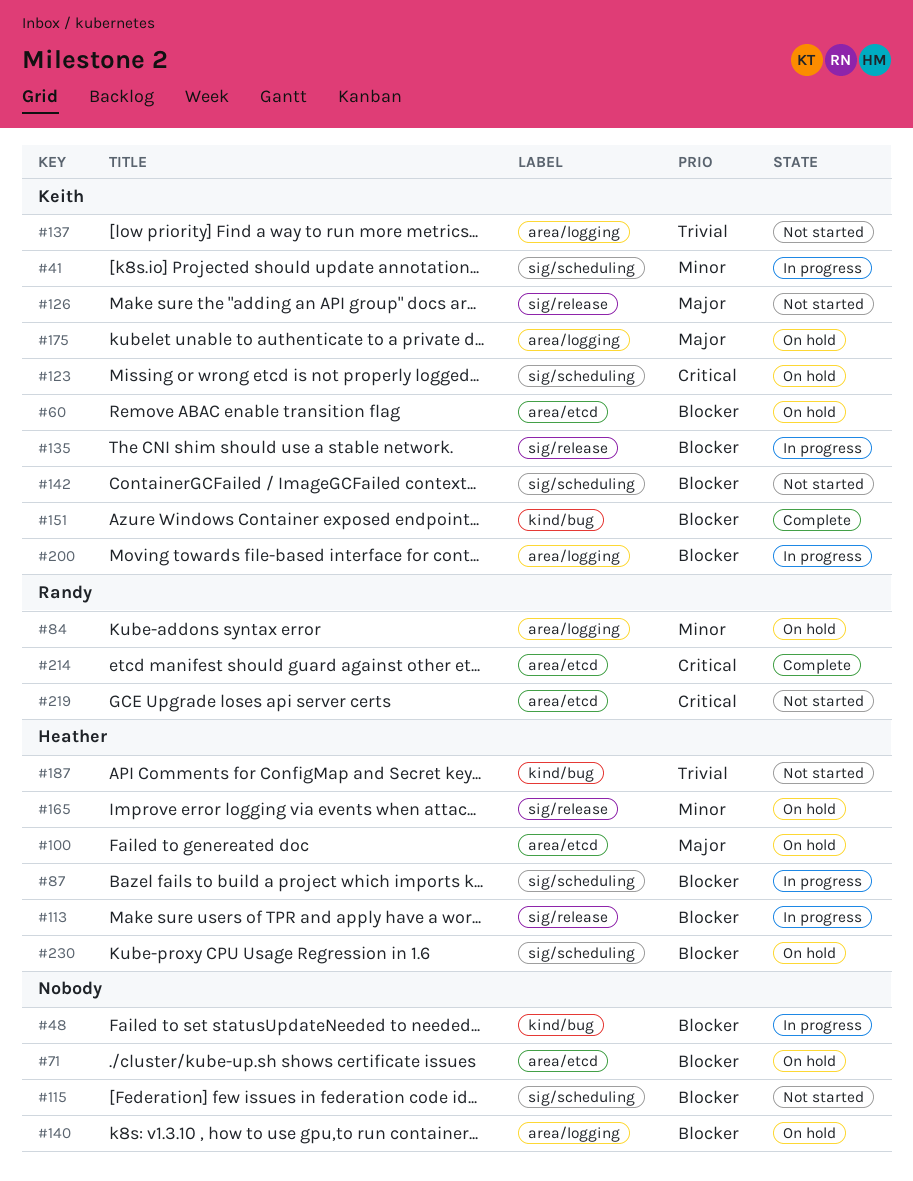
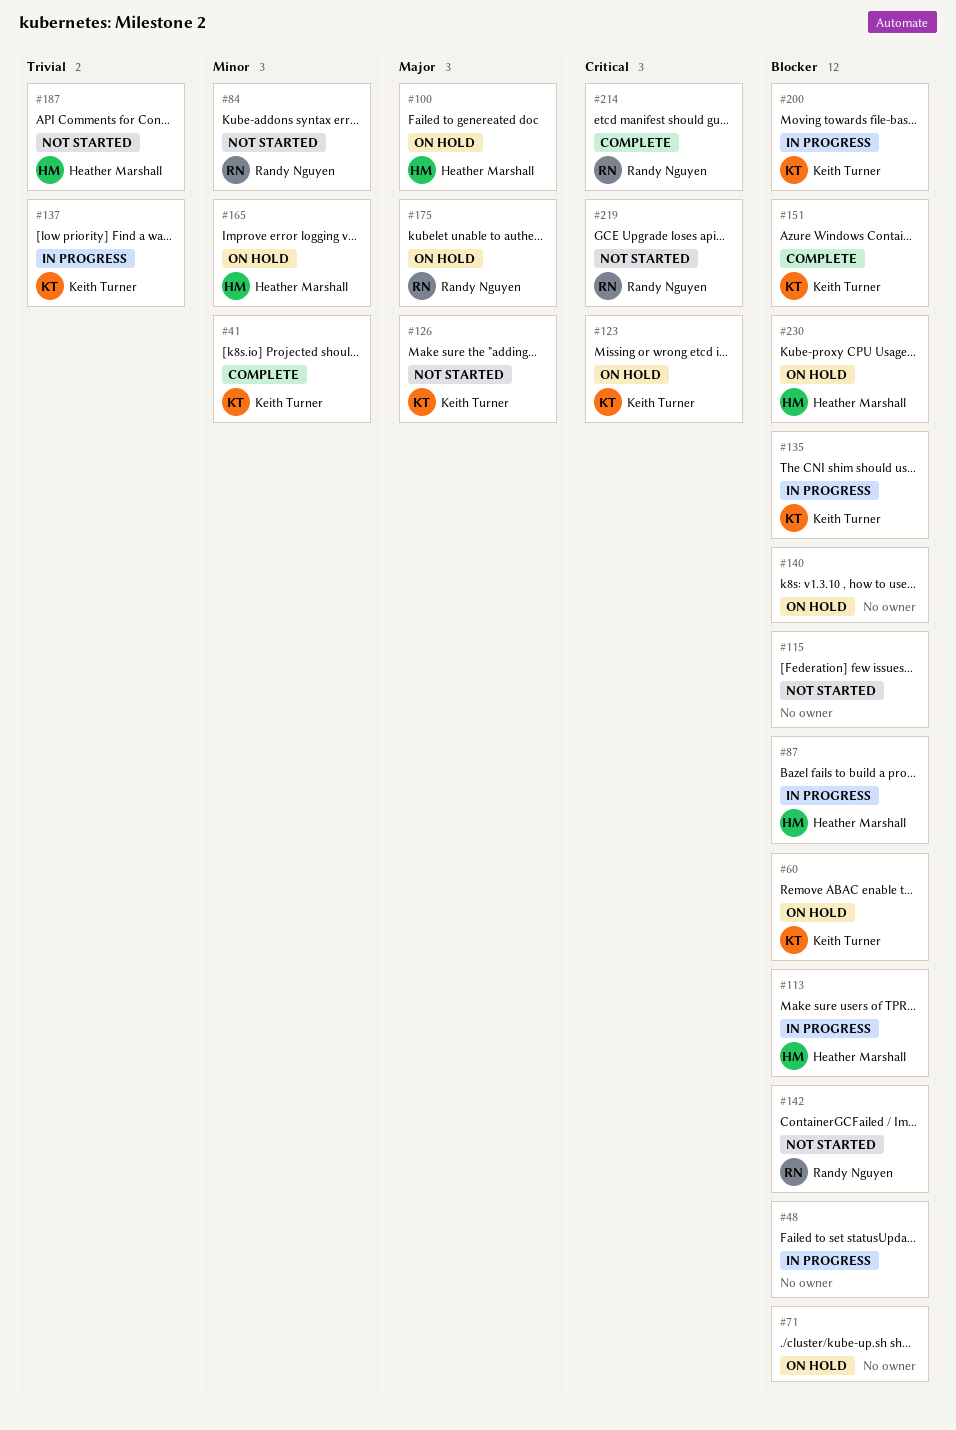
#41, status: In progress -> Complete
#84, status: On hold -> Not started
#137, status: Not started -> In progress
#142, owner: Keith Turner -> Randy Nguyen
#175, owner: Keith Turner -> Randy Nguyen

